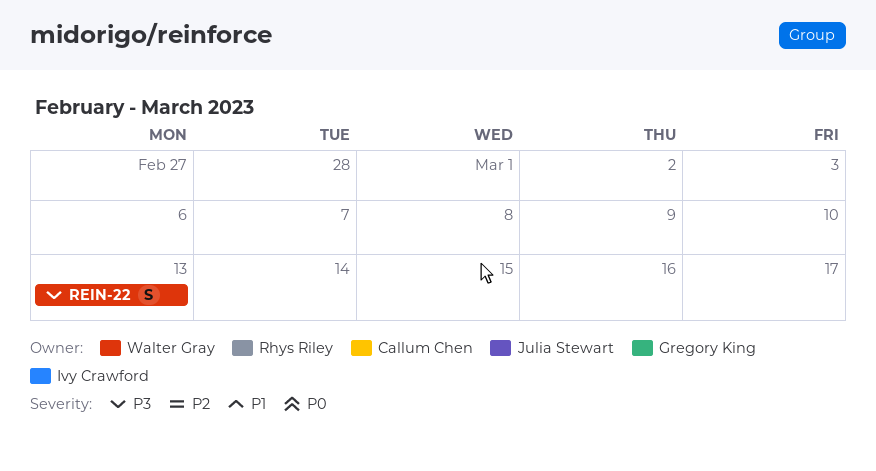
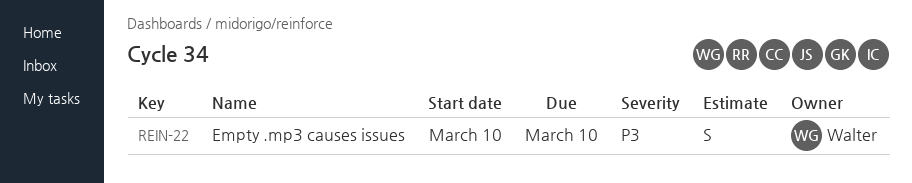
REIN-22, start: Mar 13 -> Mar 10
REIN-22, due: Mar 13 -> Mar 10

